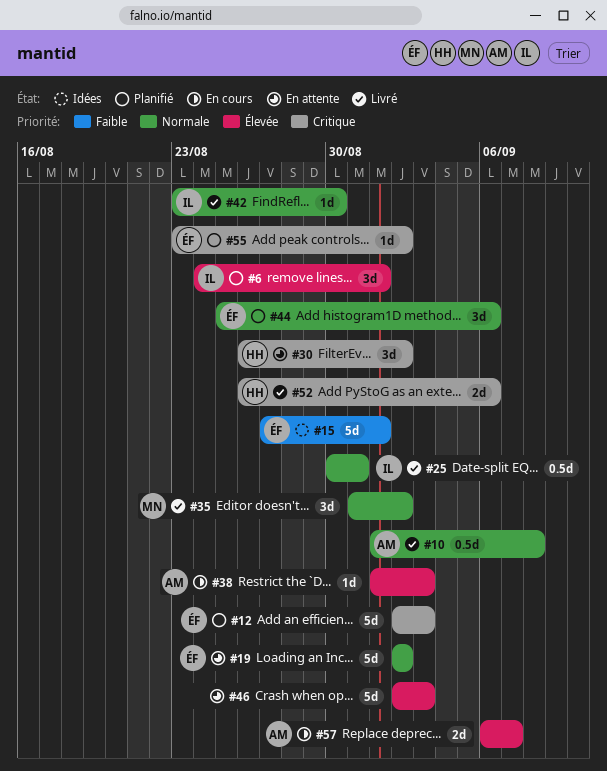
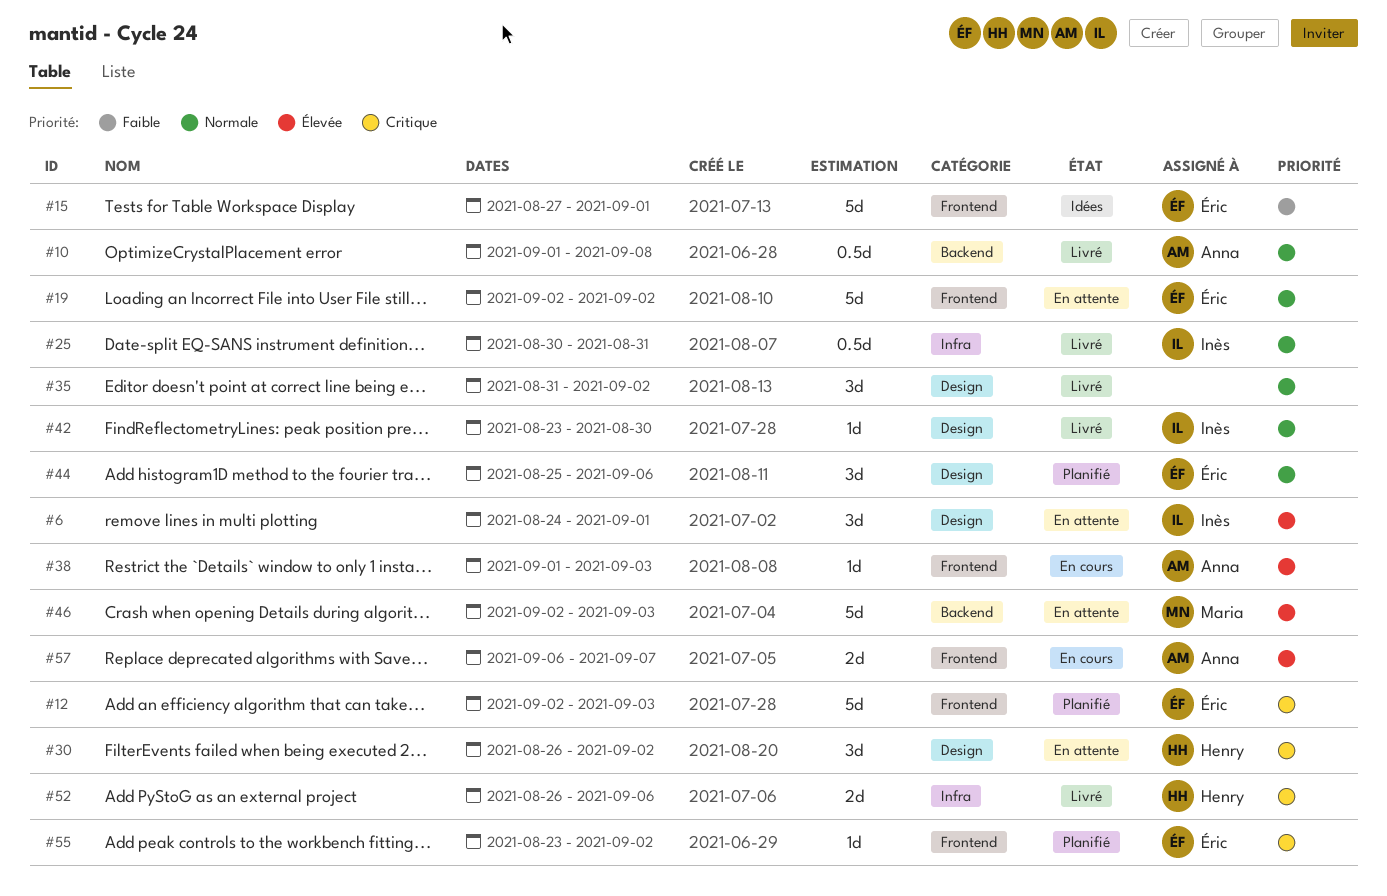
#6, status: Planifié -> En attente
#35, owner: Maria -> none
#46, owner: none -> Maria

